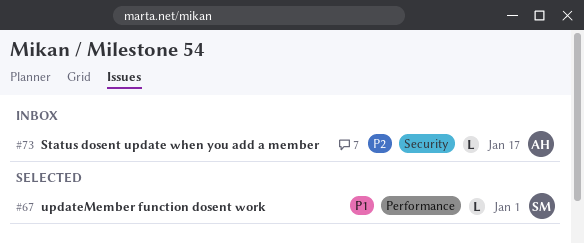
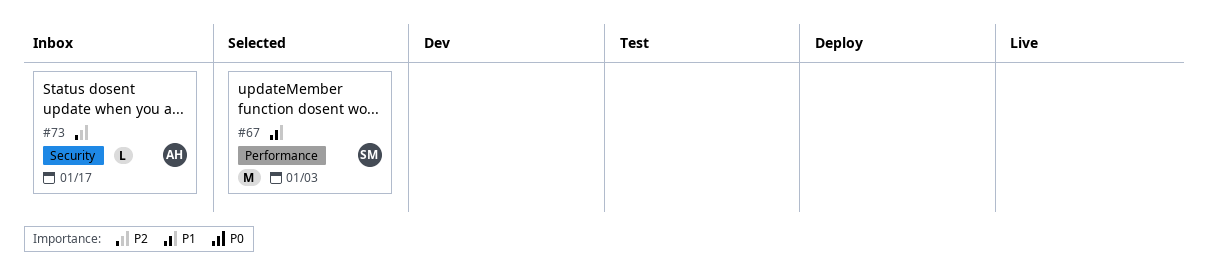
#67, estimate: L -> M
#67, due: Jan 1 -> Jan 3

